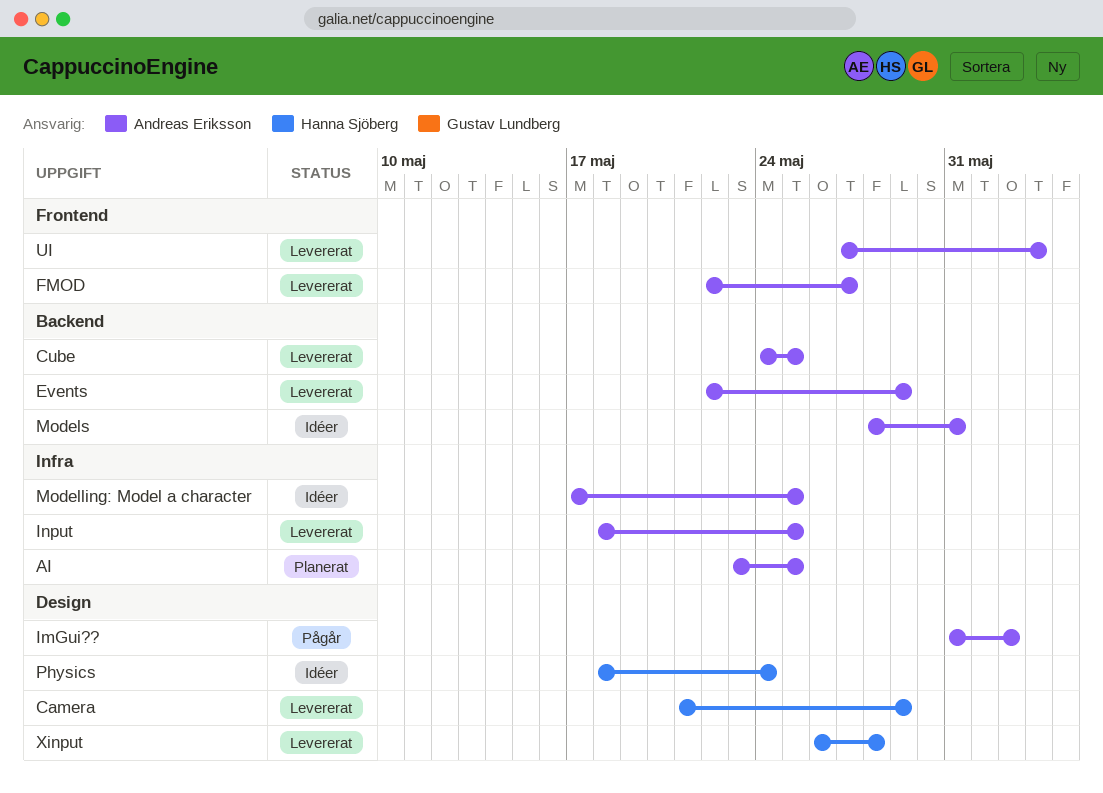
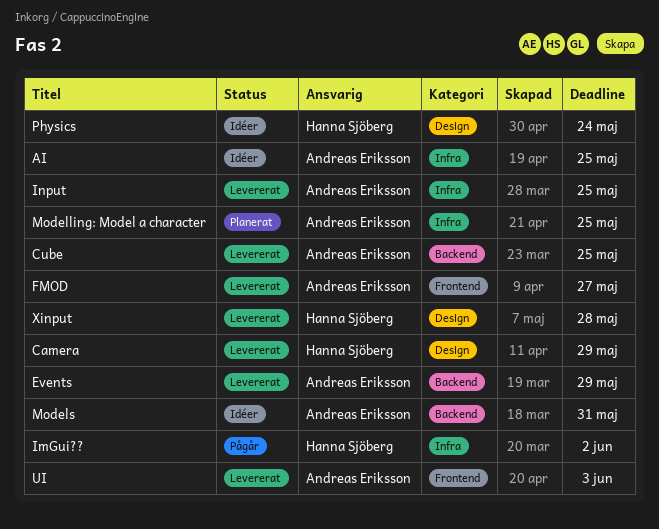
AI, status: Planerat -> Idéer
ImGui??, owner: Andreas Eriksson -> Hanna Sjöberg
ImGui??, label: Design -> Infra
Modelling: Model a character, status: Idéer -> Planerat

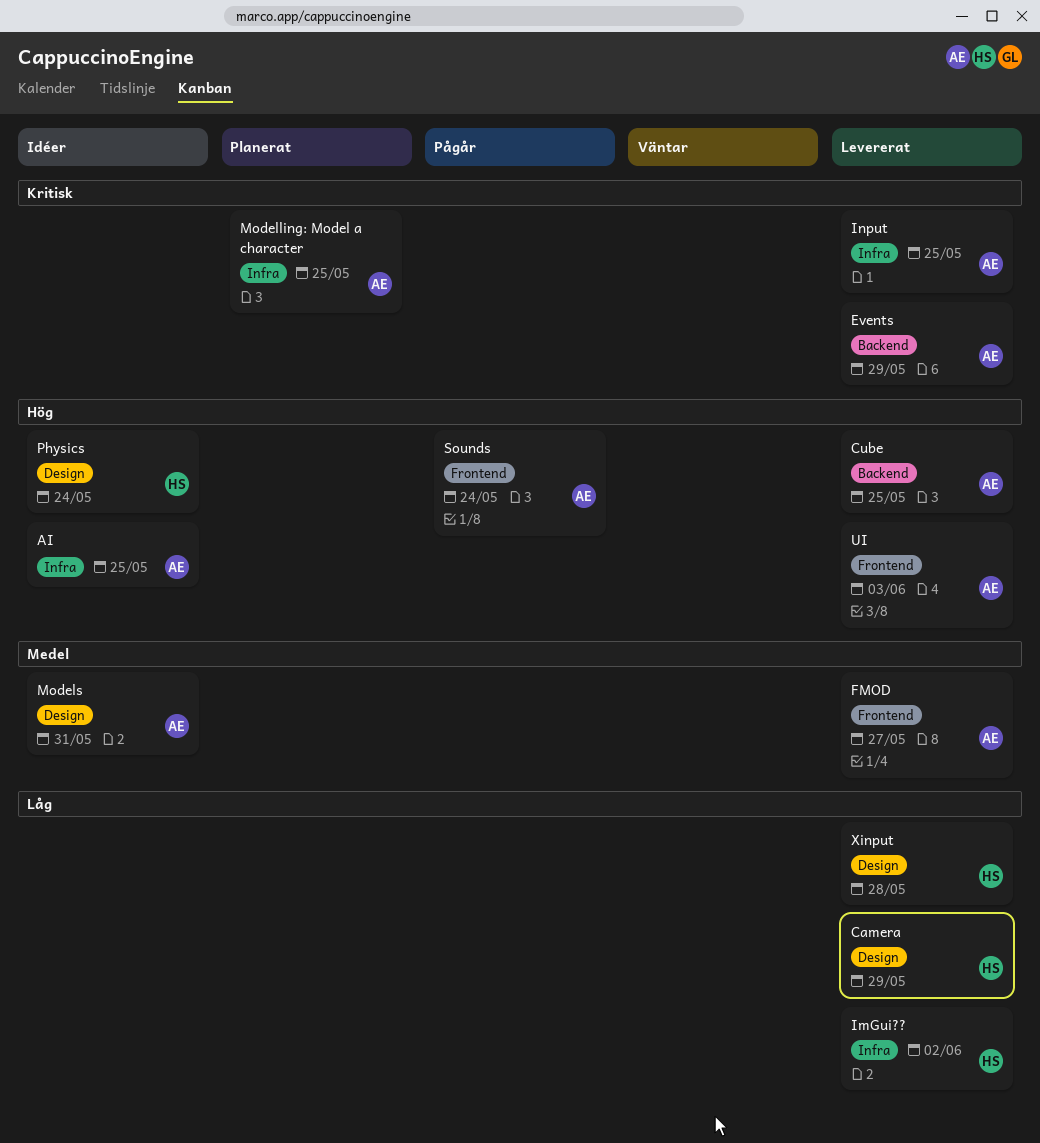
ImGui??, status: Pågår -> Levererat
Models, label: Backend -> Design
Sounds: none -> present

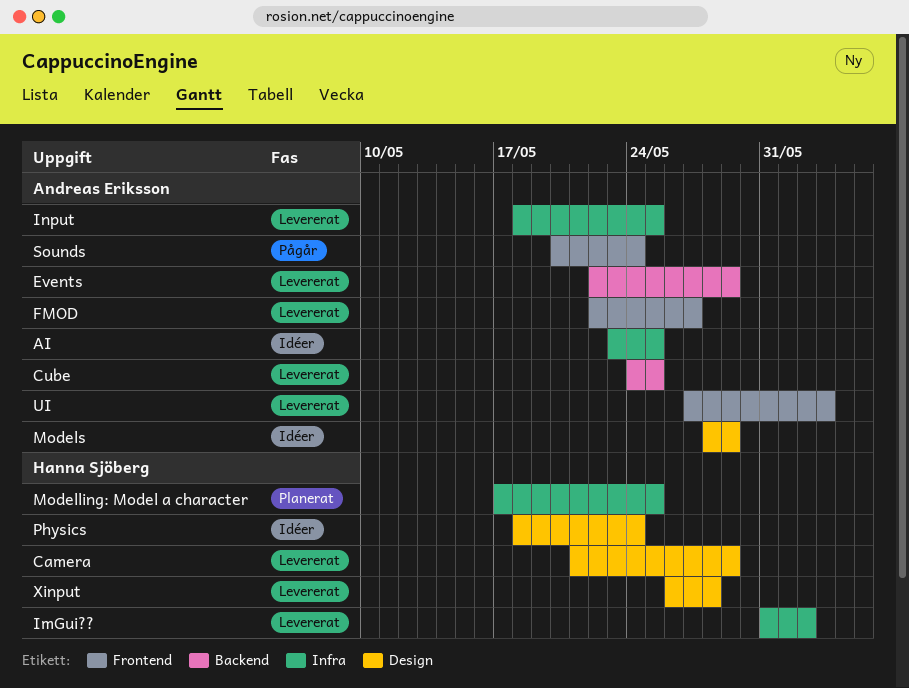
Modelling: Model a character, owner: Andreas Eriksson -> Hanna Sjöberg
Models, due: May 31 -> May 29

